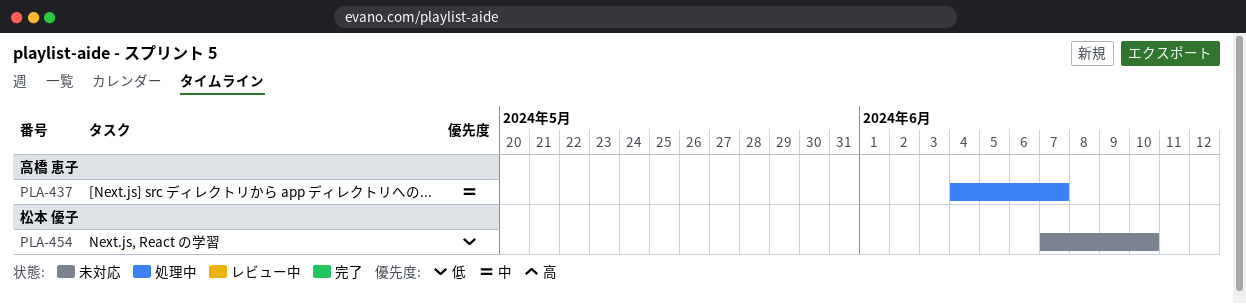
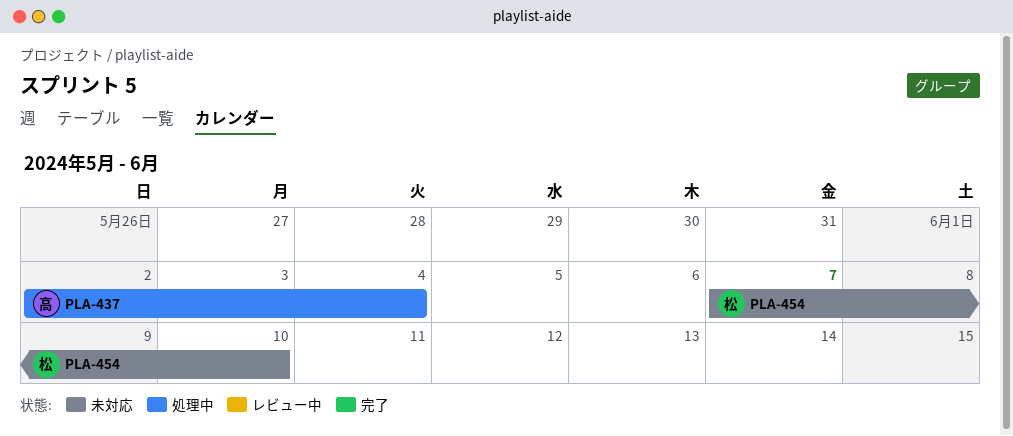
PLA-437, start: Jun 4 -> Jun 2
PLA-437, due: Jun 7 -> Jun 4

